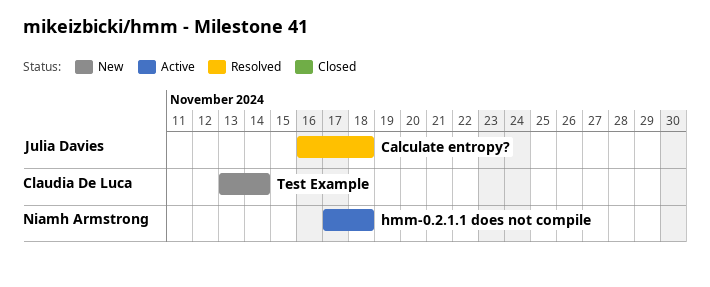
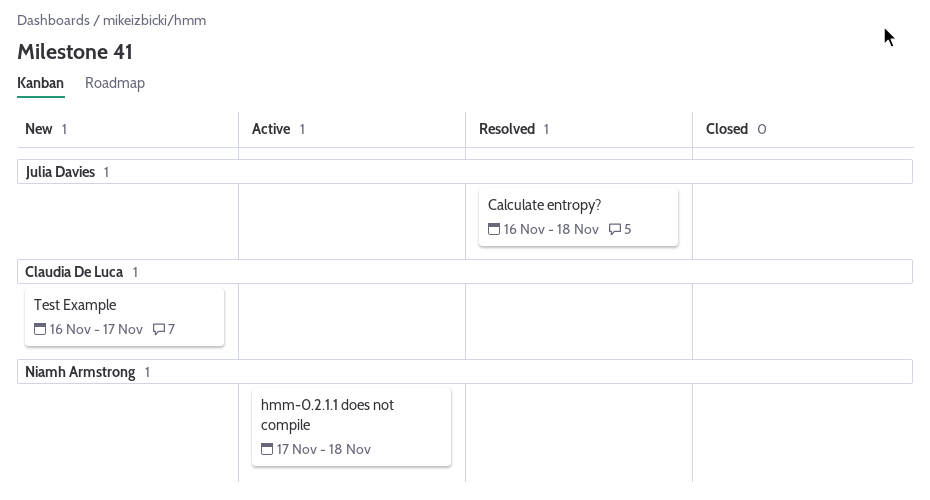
Test Example, start: Nov 13 -> Nov 16
Test Example, due: Nov 14 -> Nov 17

